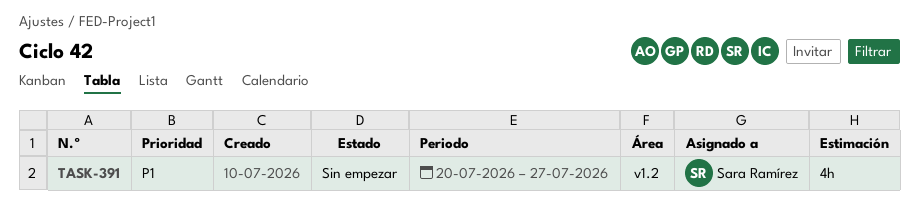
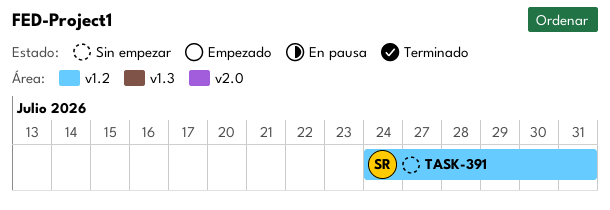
TASK-391, start: Jul 20 -> Jul 24
TASK-391, due: Jul 27 -> Jul 31

